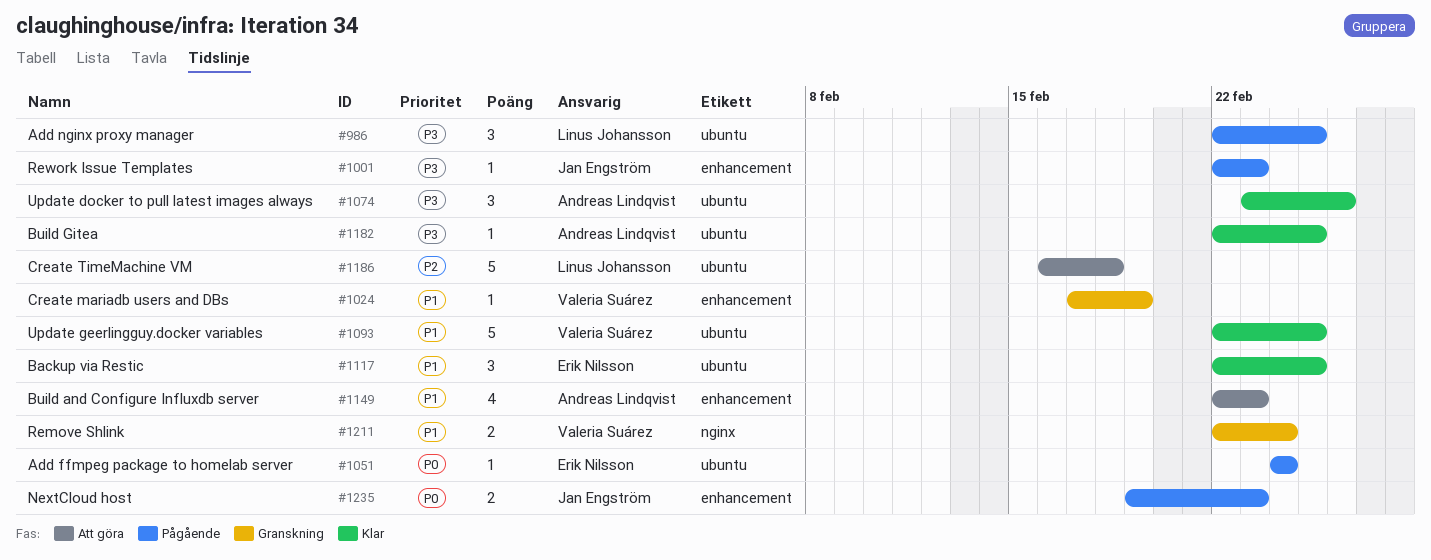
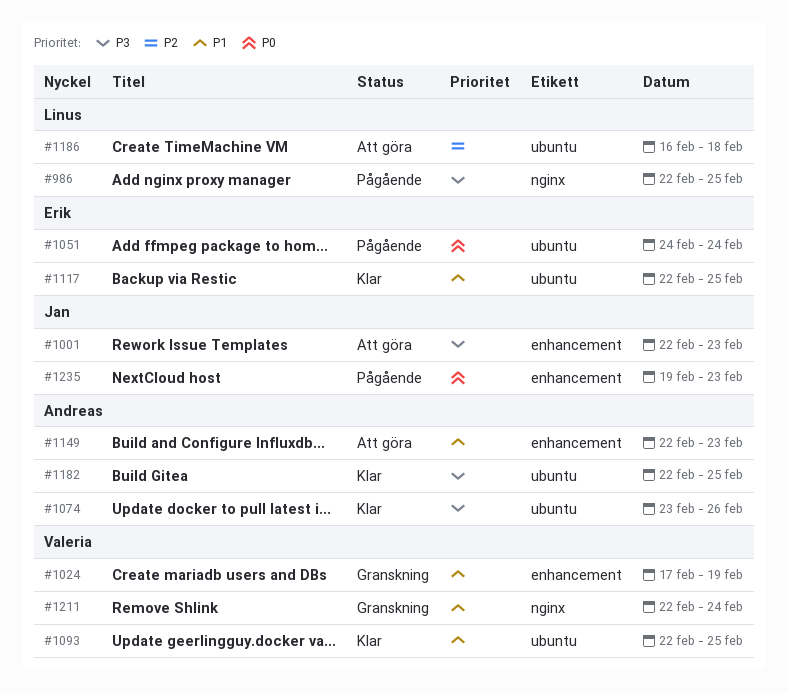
#986, label: ubuntu -> nginx
#1001, status: Pågående -> Att göra

